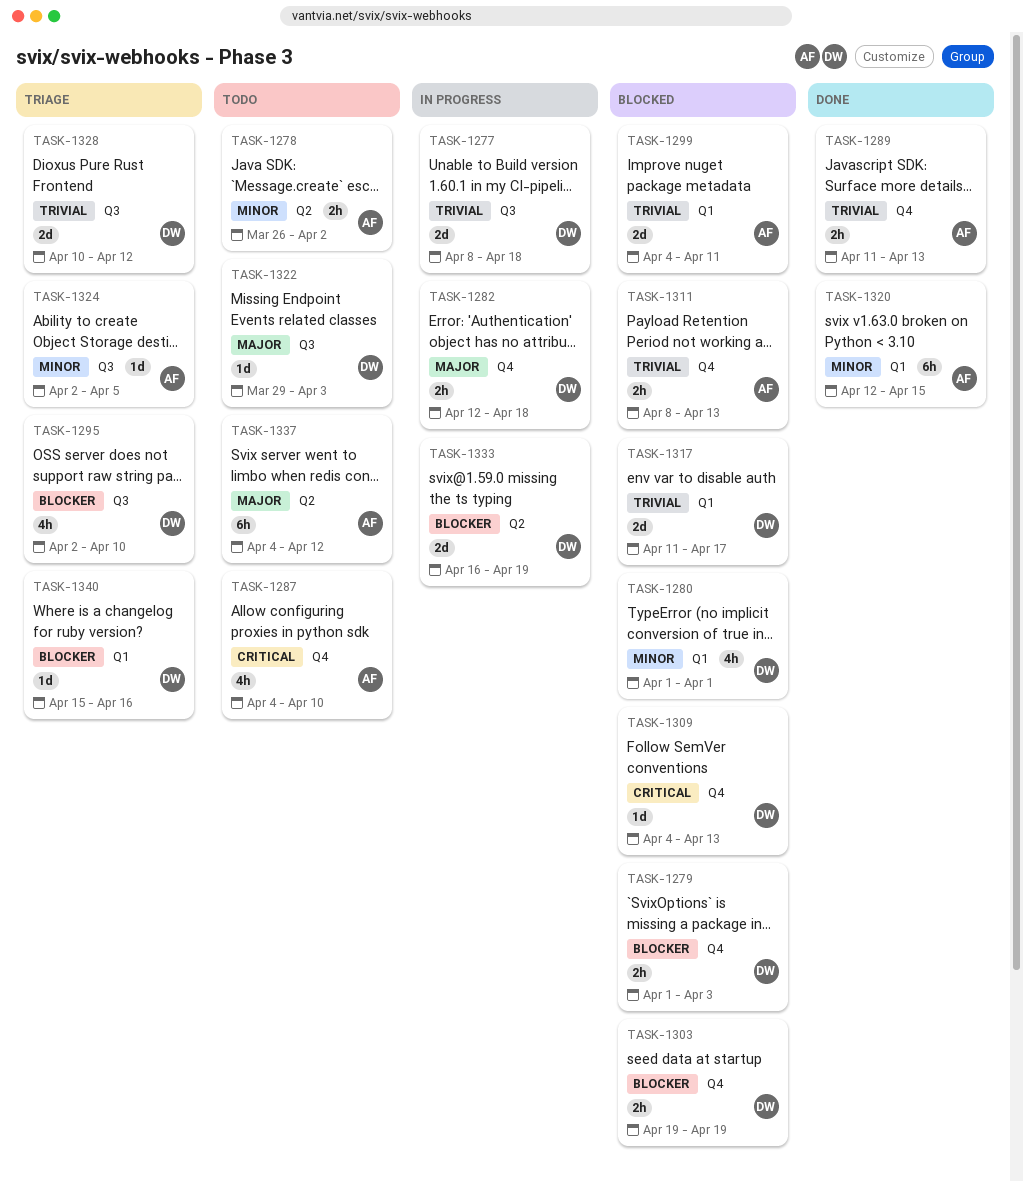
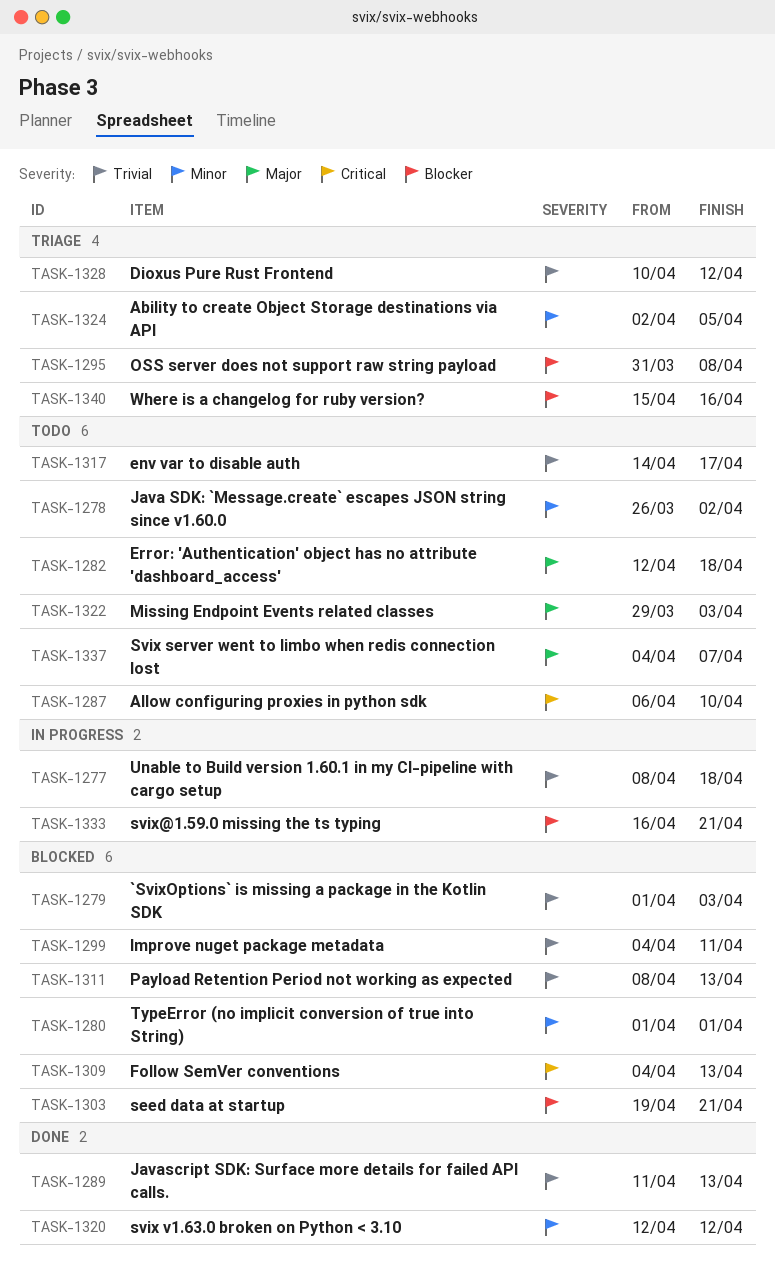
TASK-1279, priority: Blocker -> Trivial
TASK-1282, status: In progress -> Todo
TASK-1287, start: Apr 4 -> Apr 6
TASK-1295, start: Apr 2 -> Mar 31
TASK-1295, due: Apr 10 -> Apr 8
TASK-1303, due: Apr 19 -> Apr 21
TASK-1317, status: Blocked -> Todo
TASK-1317, start: Apr 11 -> Apr 14
TASK-1320, due: Apr 15 -> Apr 12
TASK-1333, due: Apr 19 -> Apr 21
TASK-1337, due: Apr 12 -> Apr 7

